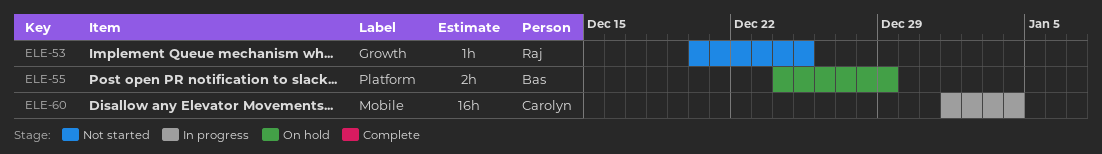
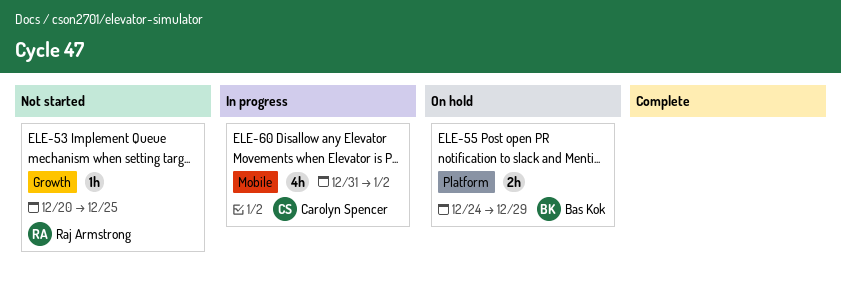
ELE-60, estimate: 16h -> 4h
ELE-60, start: Jan 1 -> Dec 31
ELE-60, due: Jan 4 -> Jan 2

